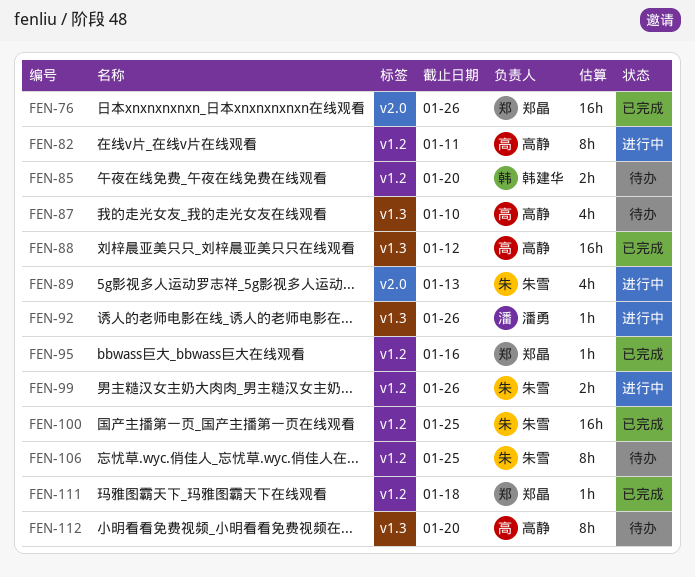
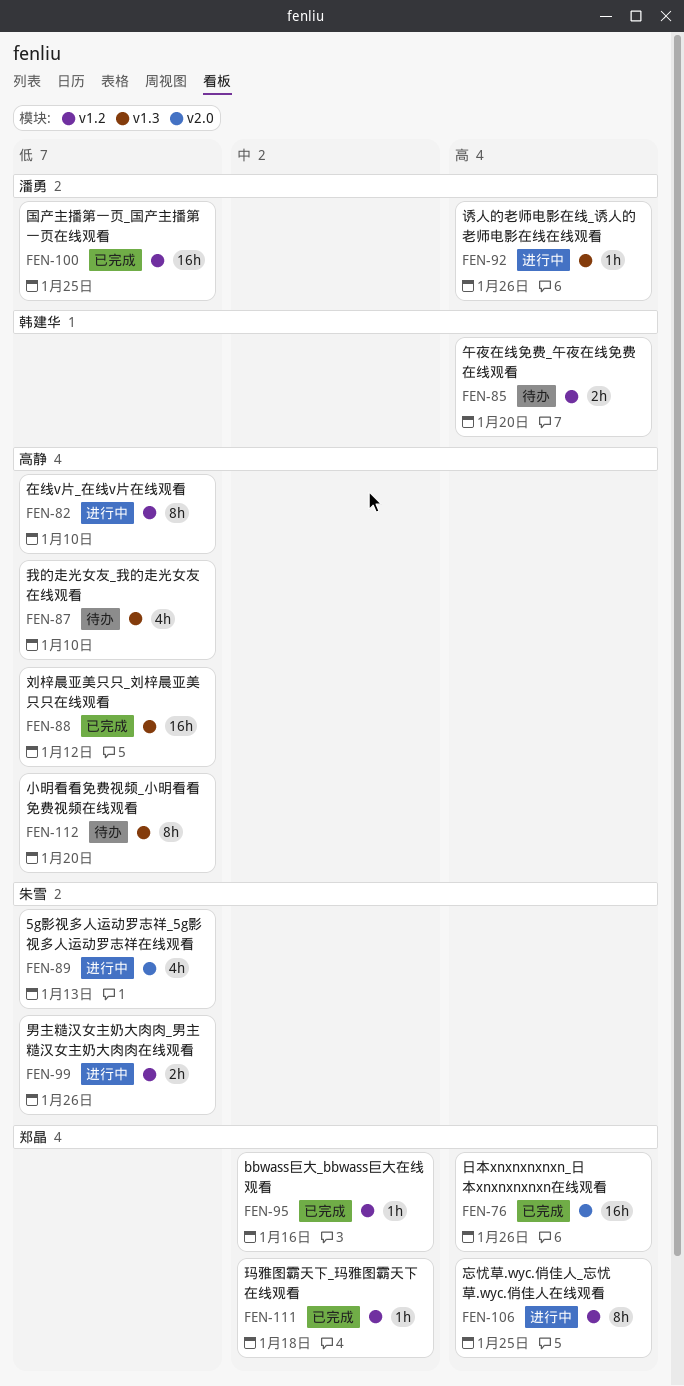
FEN-82, due: Jan 11 -> Jan 10
FEN-100, owner: 朱雪 -> 潘勇
FEN-106, status: 待办 -> 进行中
FEN-106, owner: 朱雪 -> 郑晶

